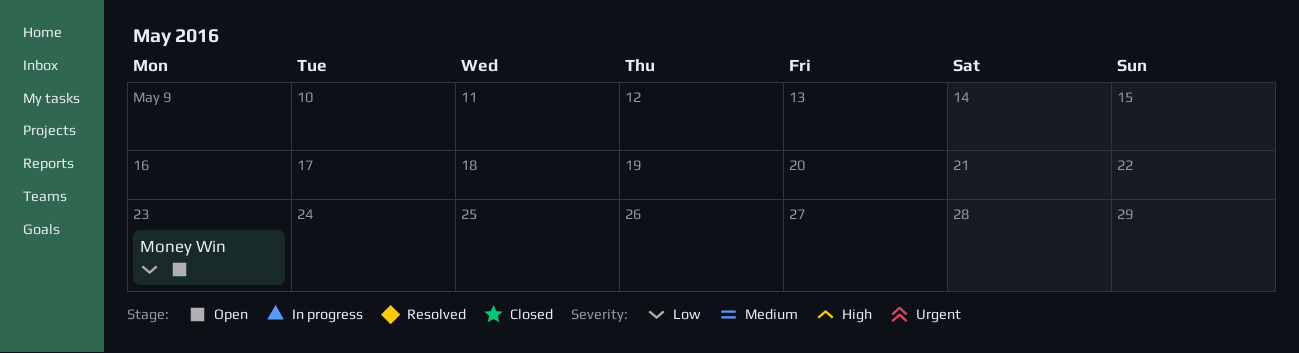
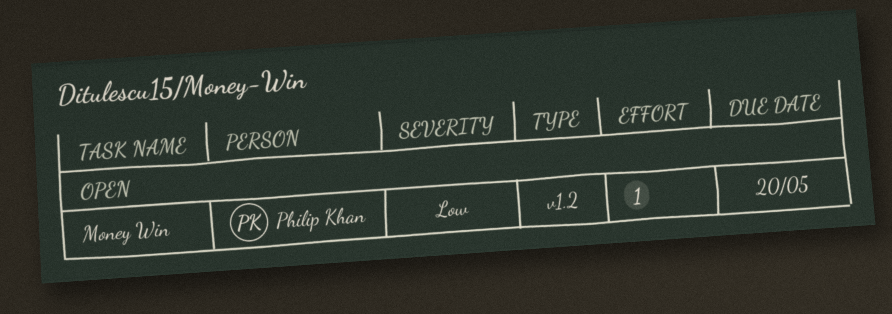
Money Win, due: May 23 -> May 20

